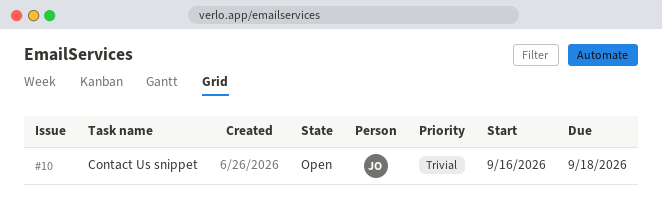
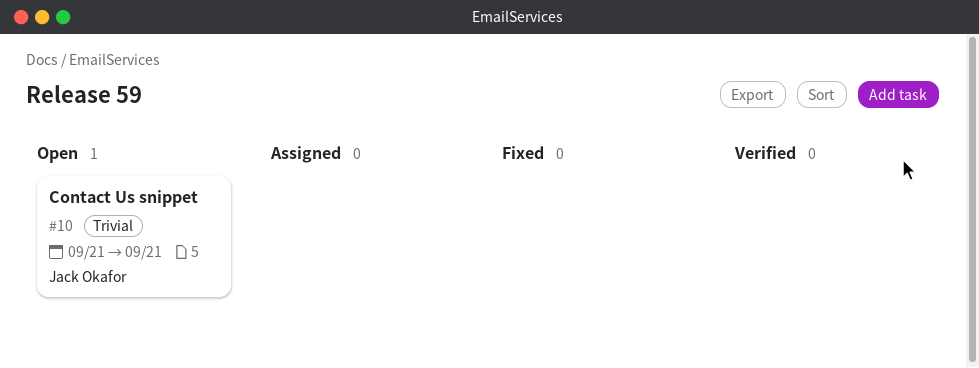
#10, start: Sep 16 -> Sep 21
#10, due: Sep 18 -> Sep 21

